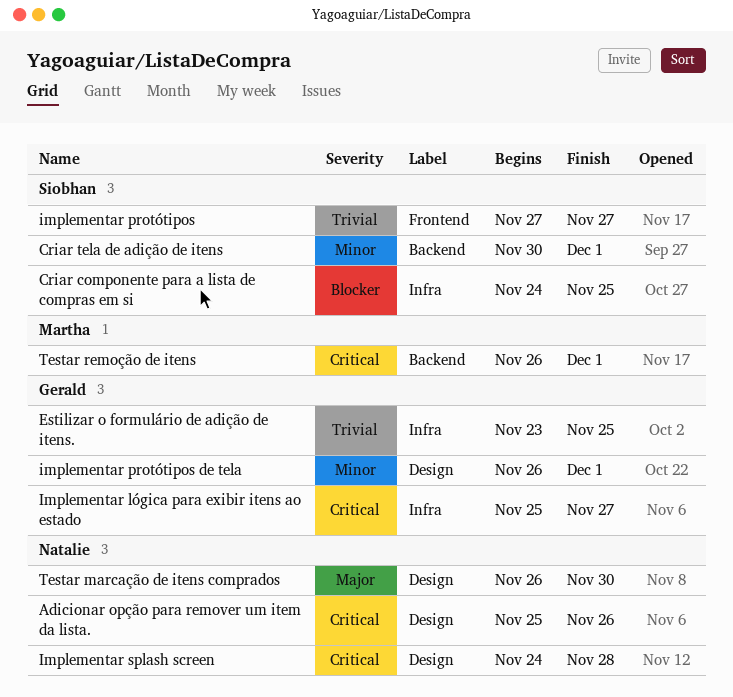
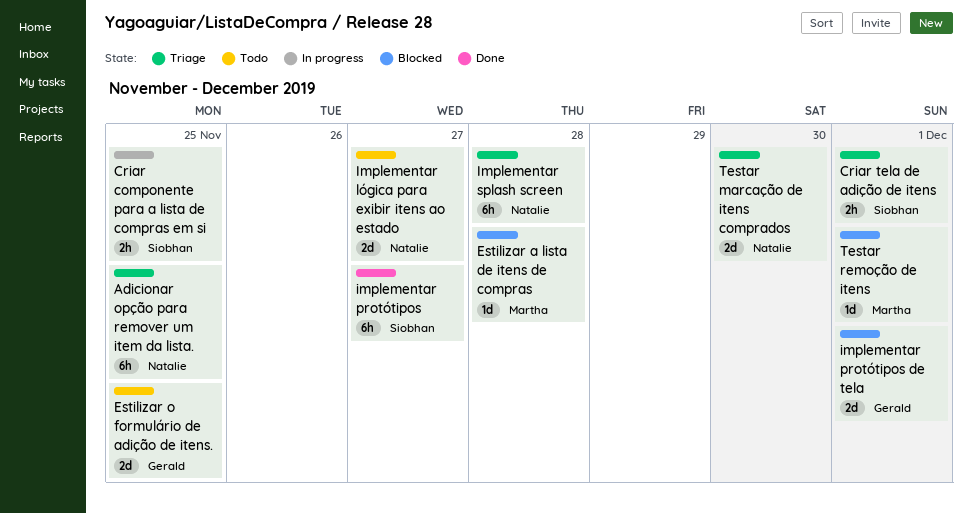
Adicionar opção para remover um item da lista., due: Nov 26 -> Nov 25
Estilizar a lista de itens de compras: none -> present
Implementar lógica para exibir itens ao estado, owner: Gerald -> Natalie

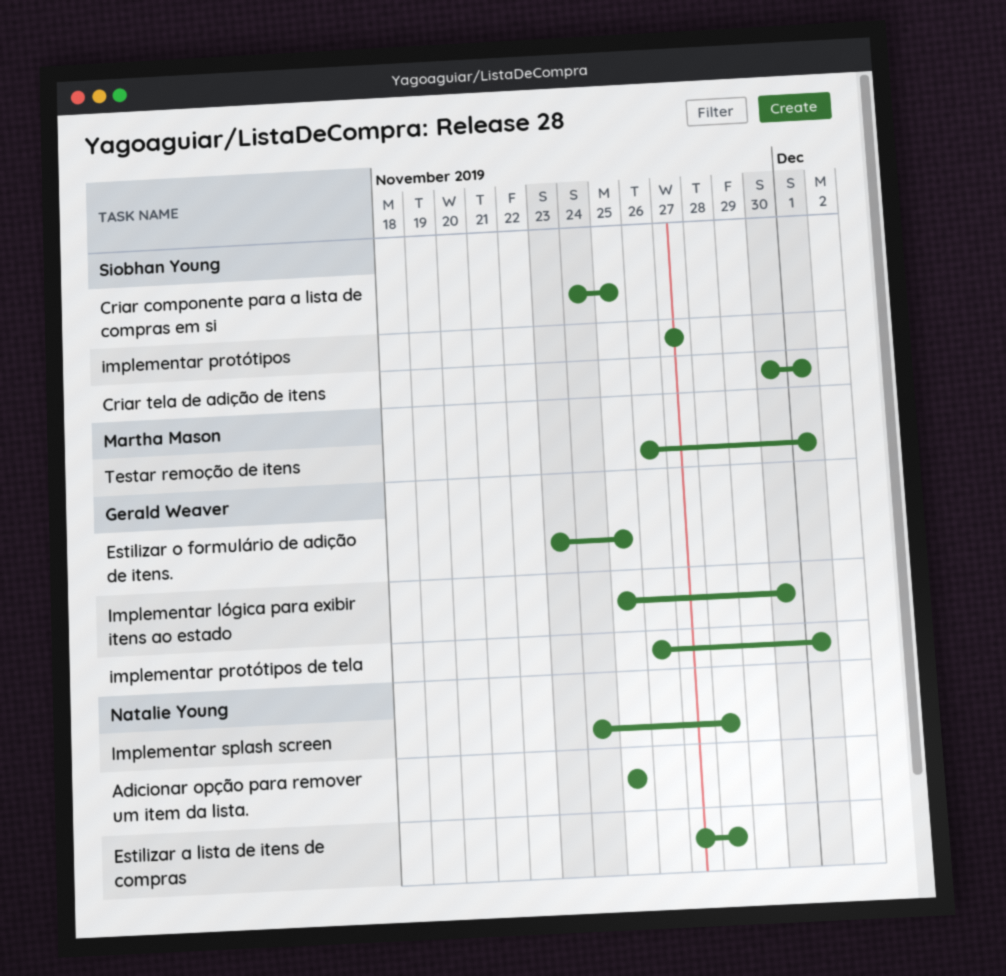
Estilizar a lista de itens de compras, owner: Martha Mason -> Natalie Young
Implementar lógica para exibir itens ao estado, owner: Natalie Young -> Gerald Weaver
Implementar lógica para exibir itens ao estado, due: Nov 27 -> Nov 30
Testar marcação de itens comprados: present -> none

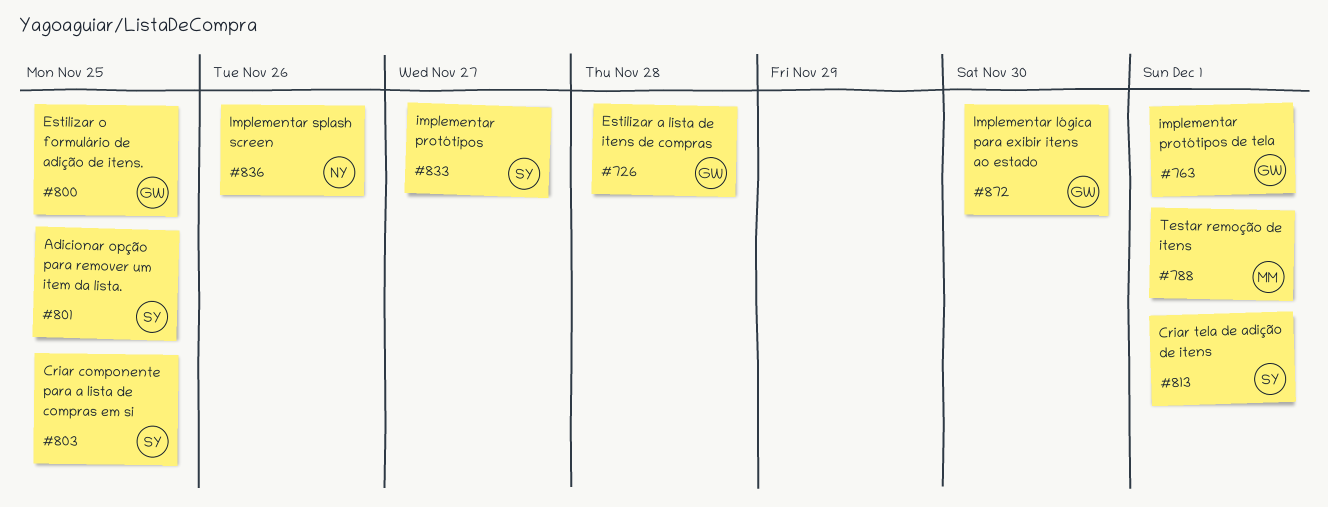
Adicionar opção para remover um item da lista., owner: Natalie Young -> Siobhan Young
Estilizar a lista de itens de compras, owner: Natalie Young -> Gerald Weaver
Implementar splash screen, due: Nov 28 -> Nov 26

